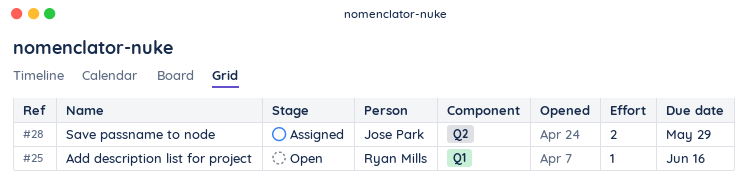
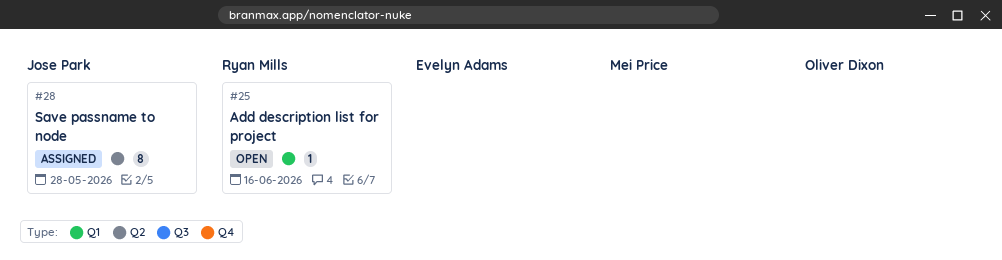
#28, estimate: 2 -> 8
#28, due: May 29 -> May 28

